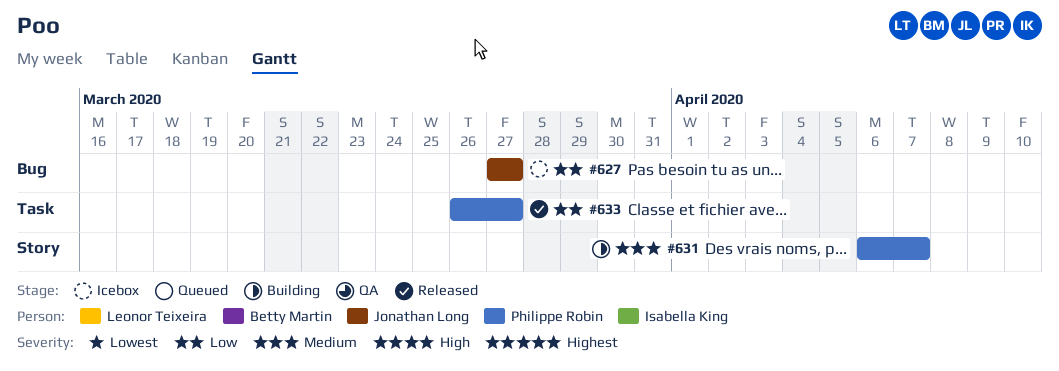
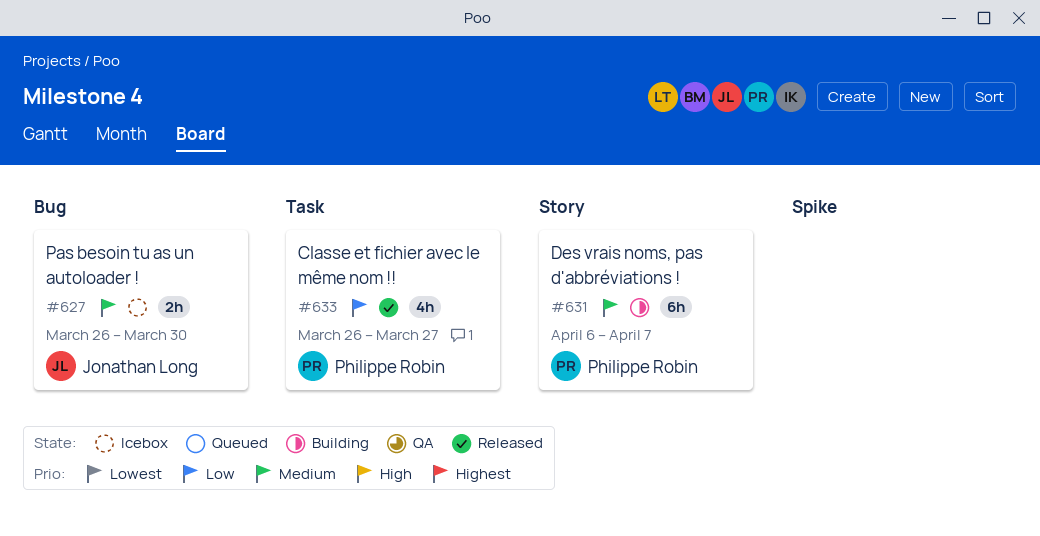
#627, priority: Low -> Medium
#627, start: Mar 27 -> Mar 26
#627, due: Mar 27 -> Mar 30

